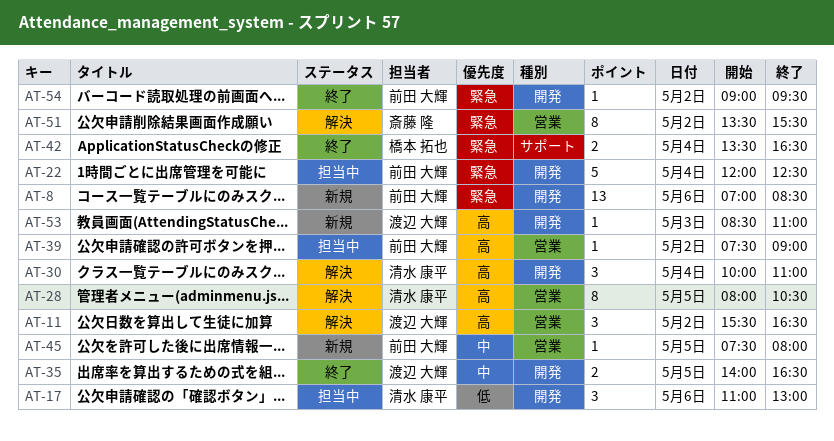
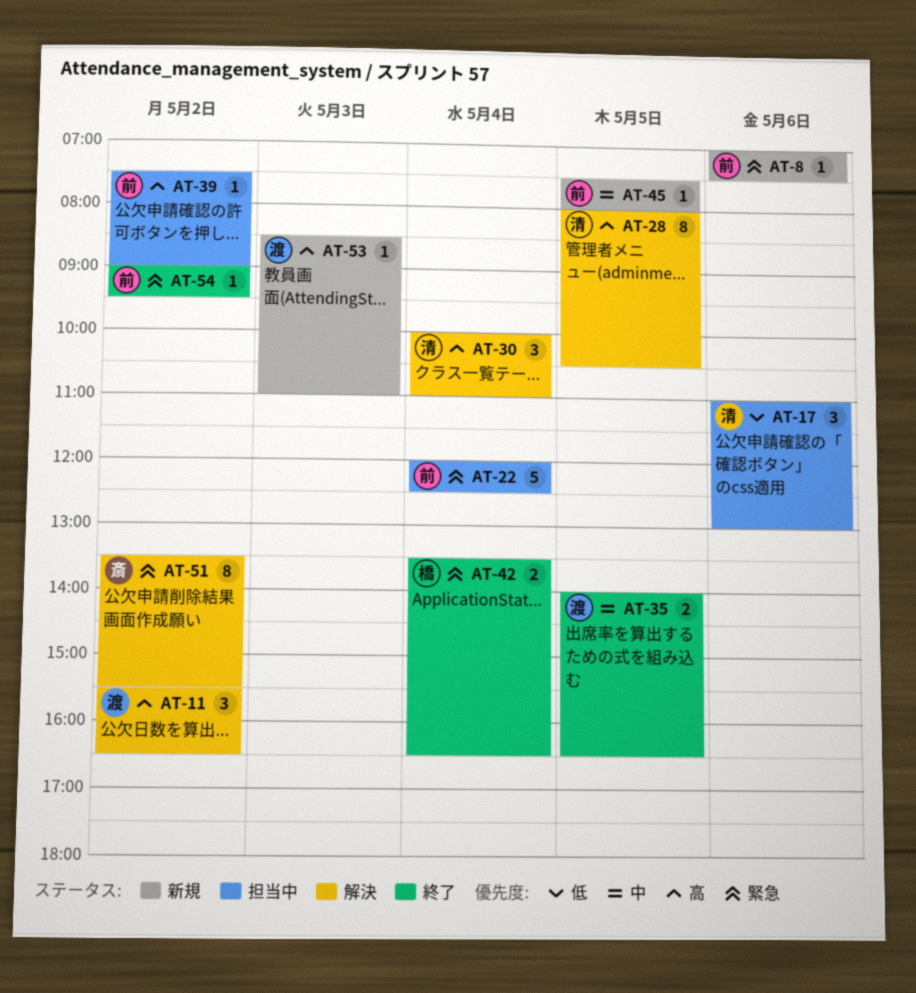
AT-8, estimate: 13 -> 1
AT-8, ends: 08:30 -> 07:30

